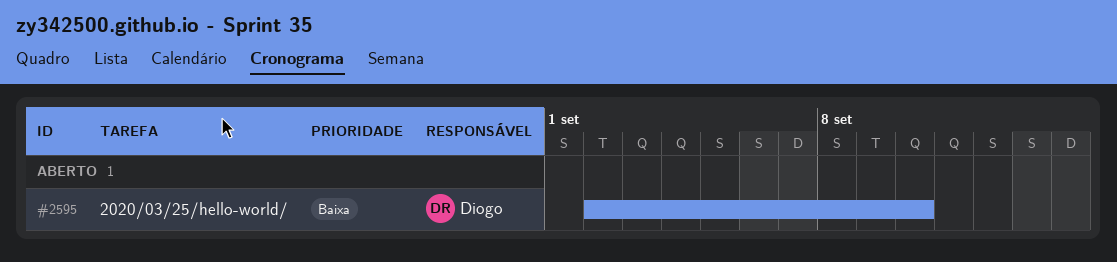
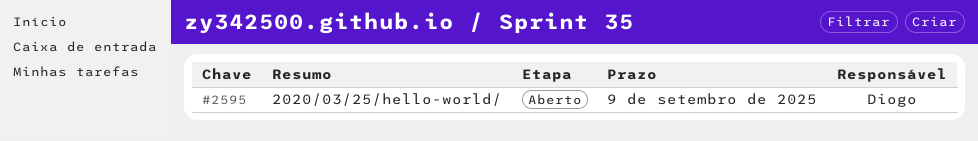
#2595, due: Sep 10 -> Sep 9

